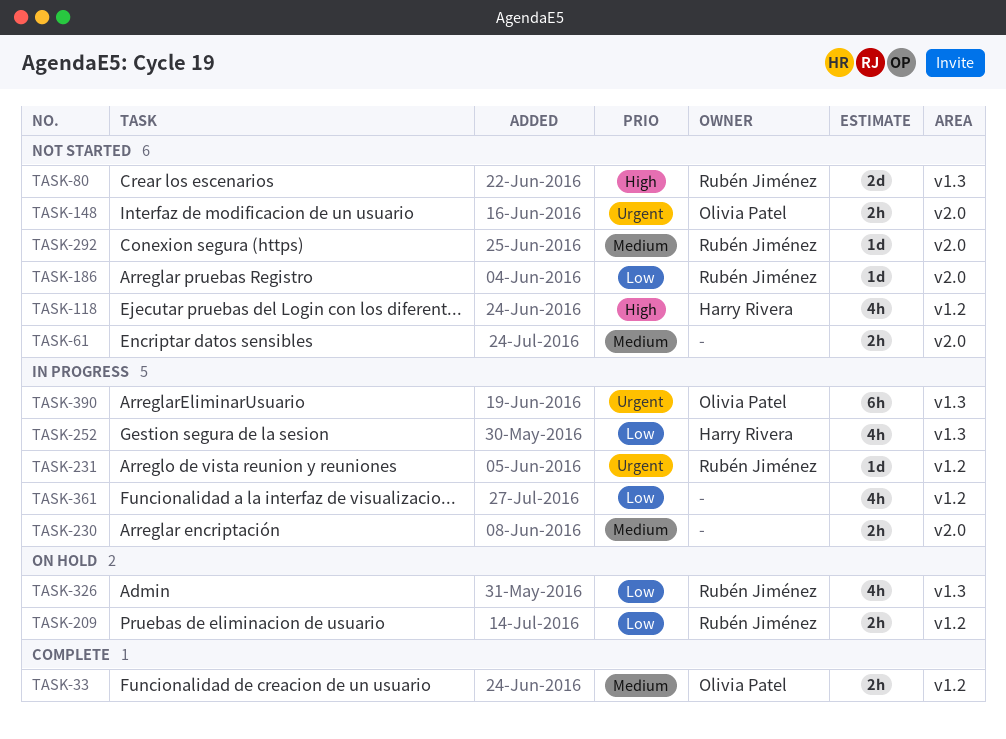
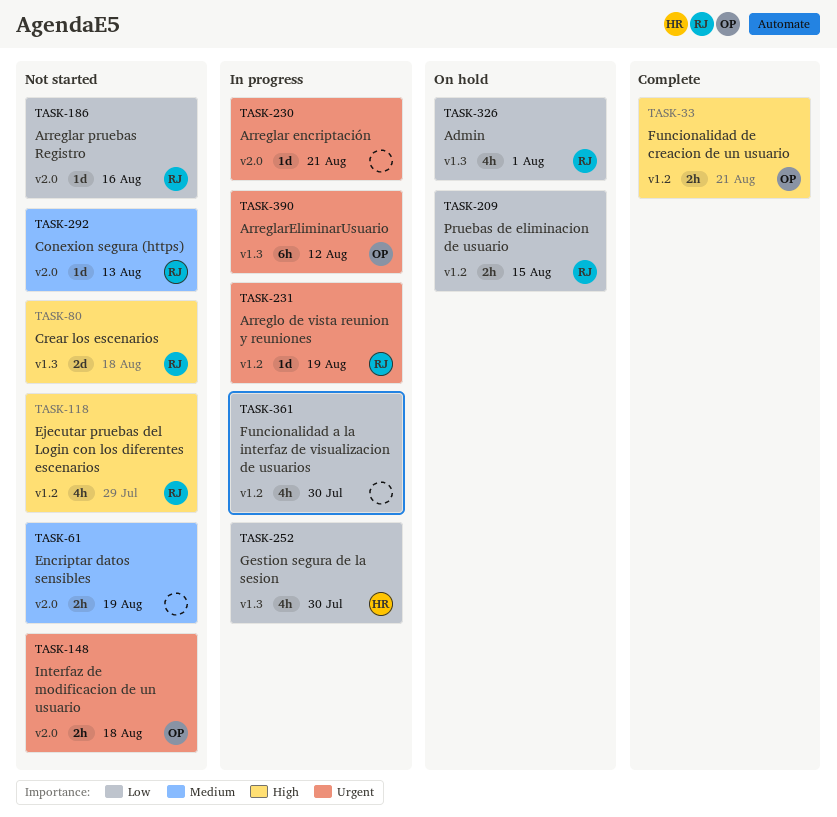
TASK-33, priority: Medium -> High
TASK-118, owner: Harry Rivera -> Rubén Jiménez
TASK-230, priority: Medium -> Urgent
TASK-230, estimate: 2h -> 1d

